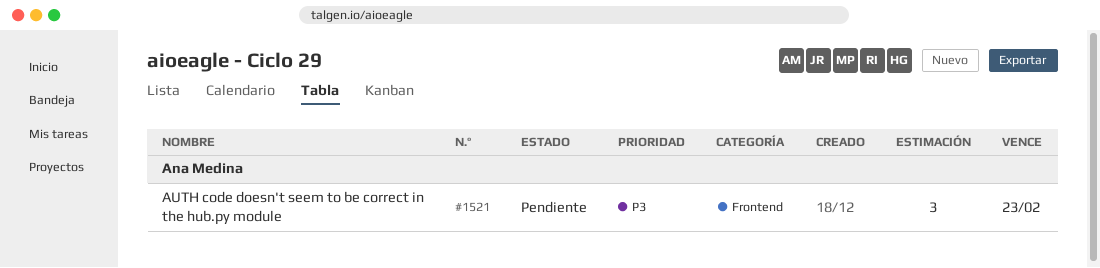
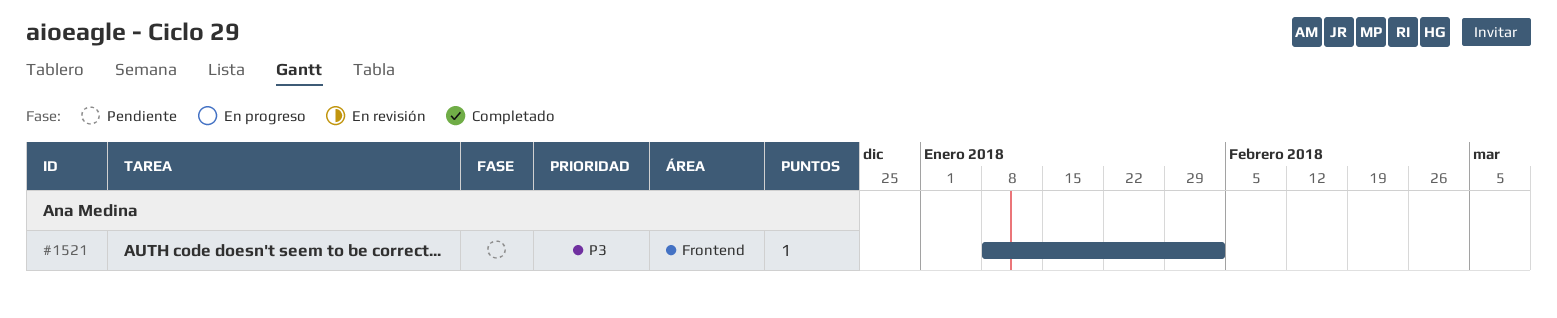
#1521, estimate: 3 -> 1
#1521, due: Feb 23 -> Feb 2

